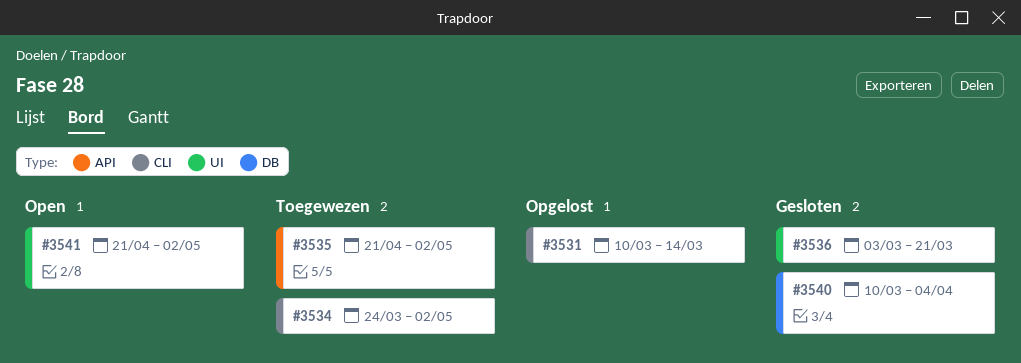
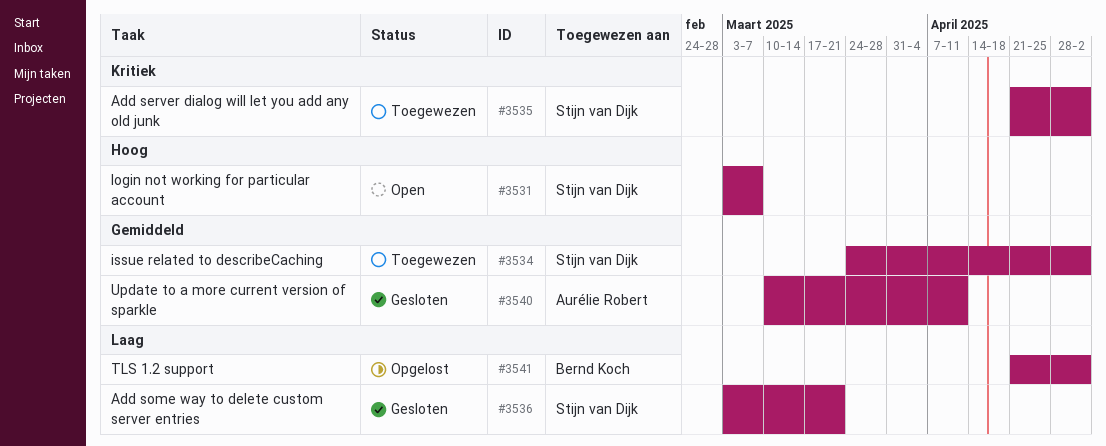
#3531, status: Opgelost -> Open
#3531, start: Mar 10 -> Mar 3
#3531, due: Mar 14 -> Mar 7
#3540, due: Apr 4 -> Apr 11
#3541, status: Open -> Opgelost

